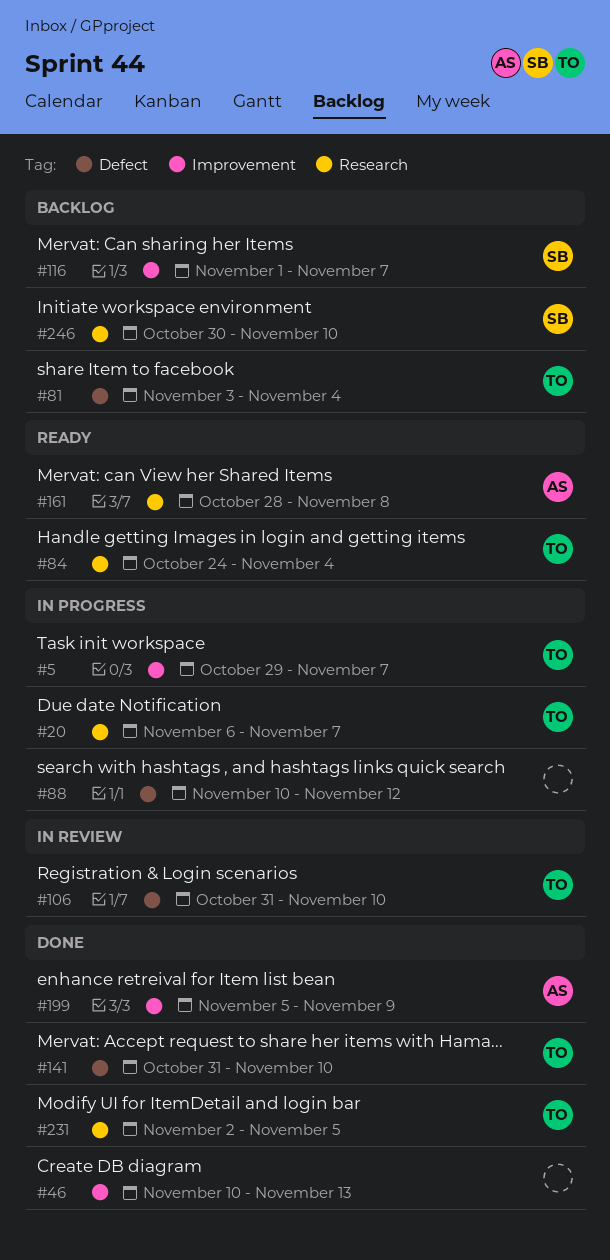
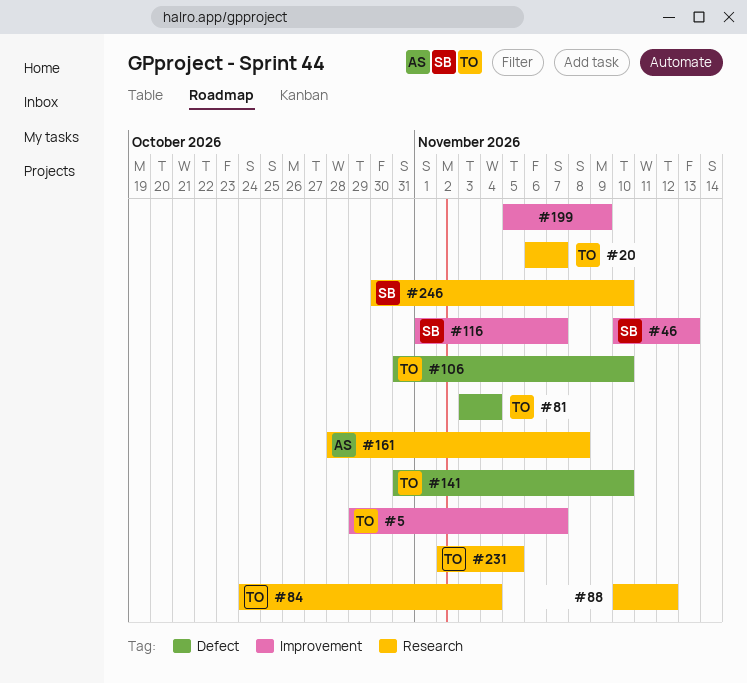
#46, owner: none -> SB
#88, label: Defect -> Research
#199, owner: AS -> none

